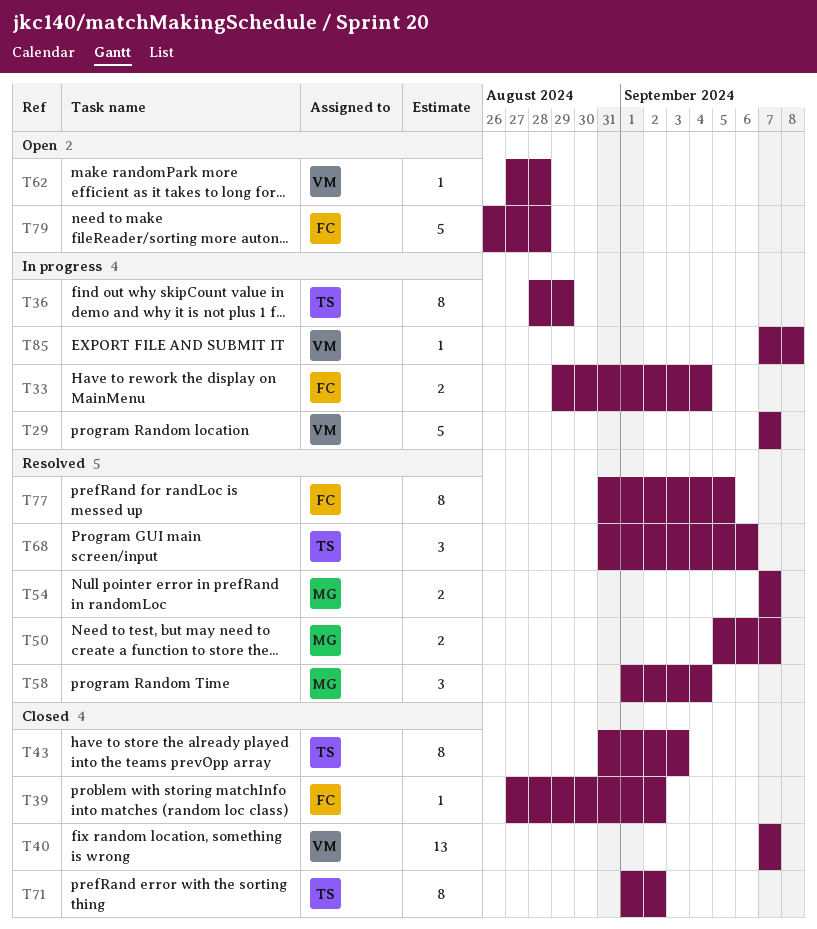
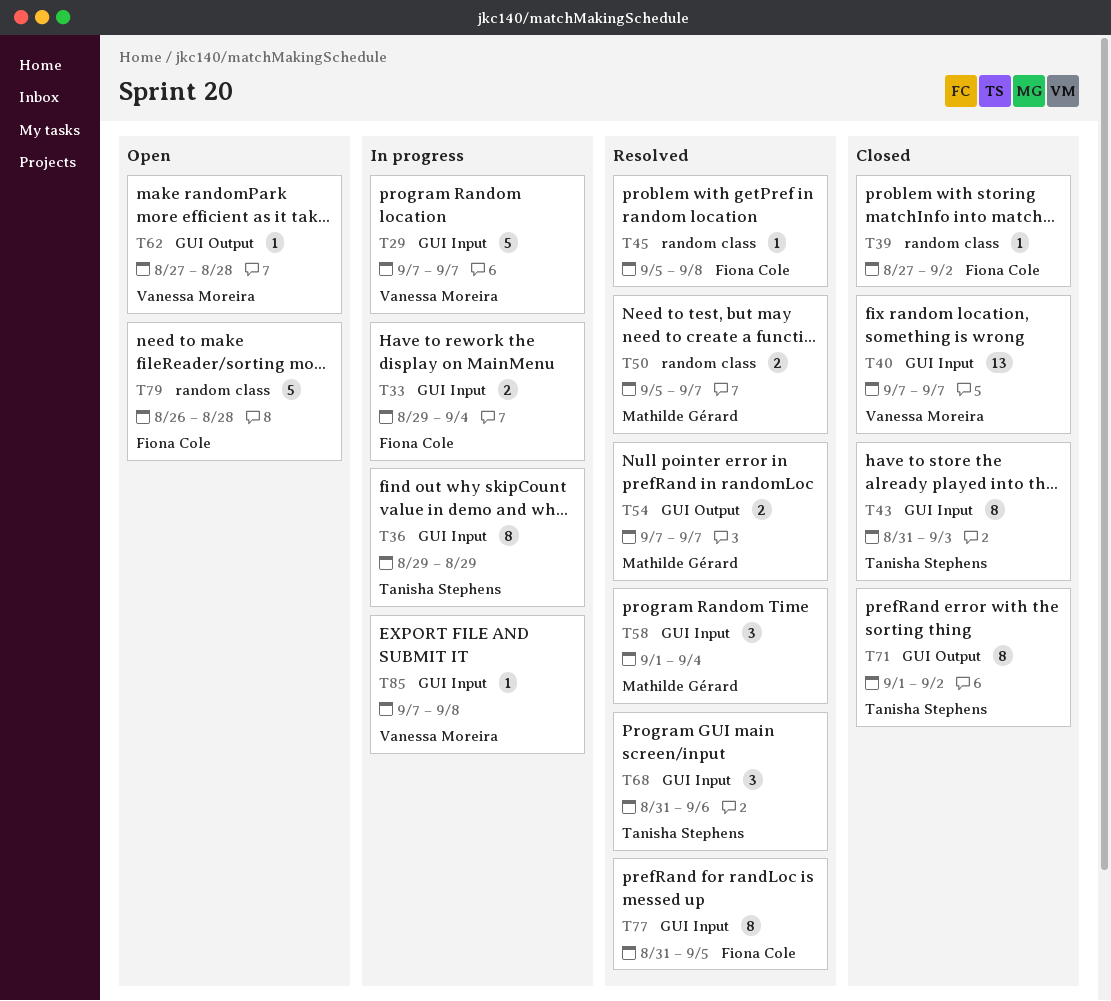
T36, start: Aug 28 -> Aug 29
T45: none -> present

